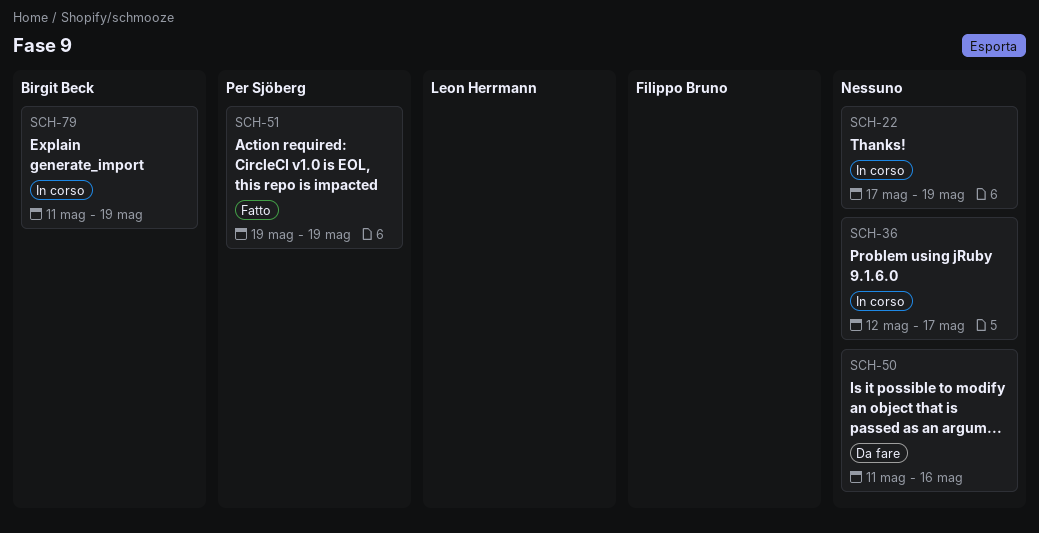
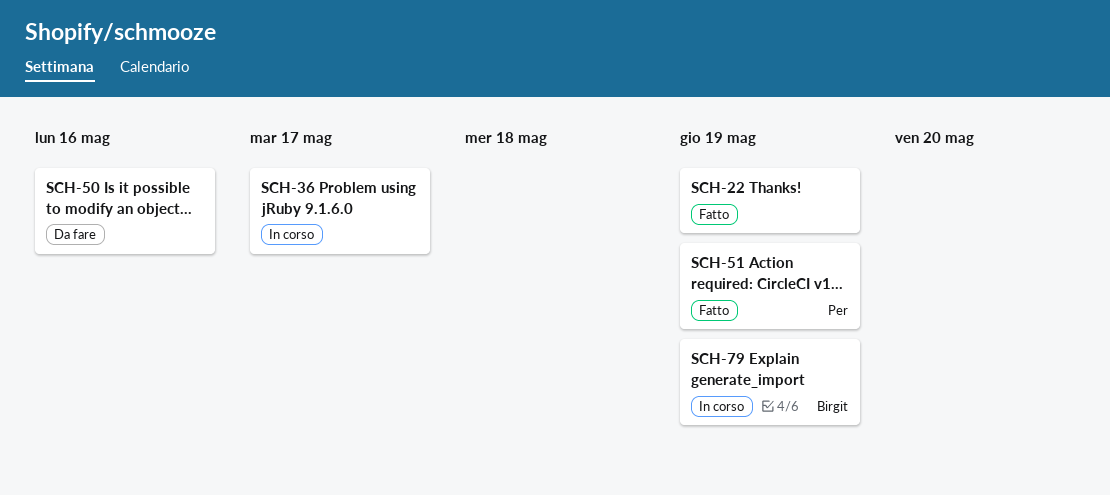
SCH-22, status: In corso -> Fatto

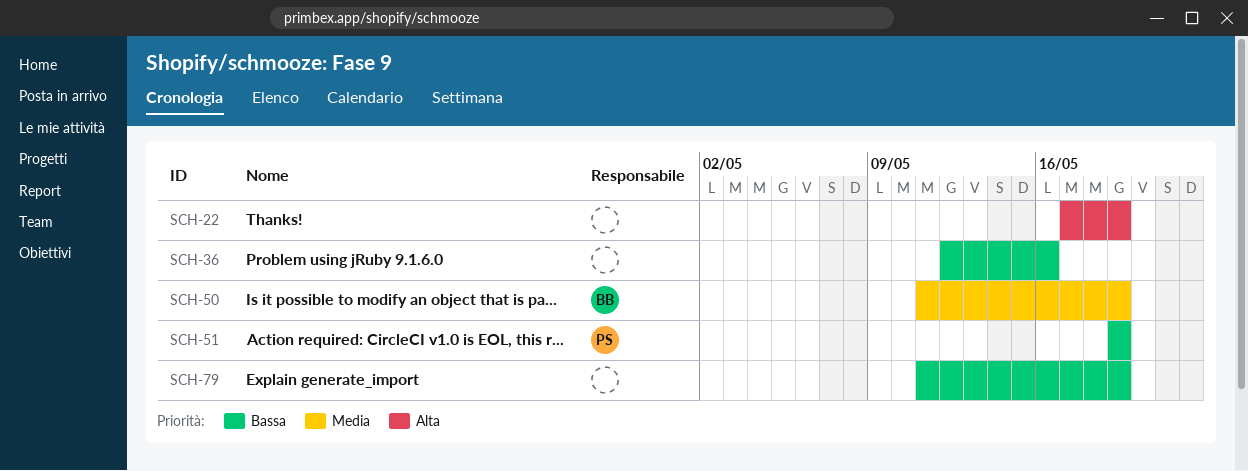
SCH-36, due: May 17 -> May 16
SCH-50, owner: none -> Birgit
SCH-50, due: May 16 -> May 19
SCH-79, owner: Birgit -> none

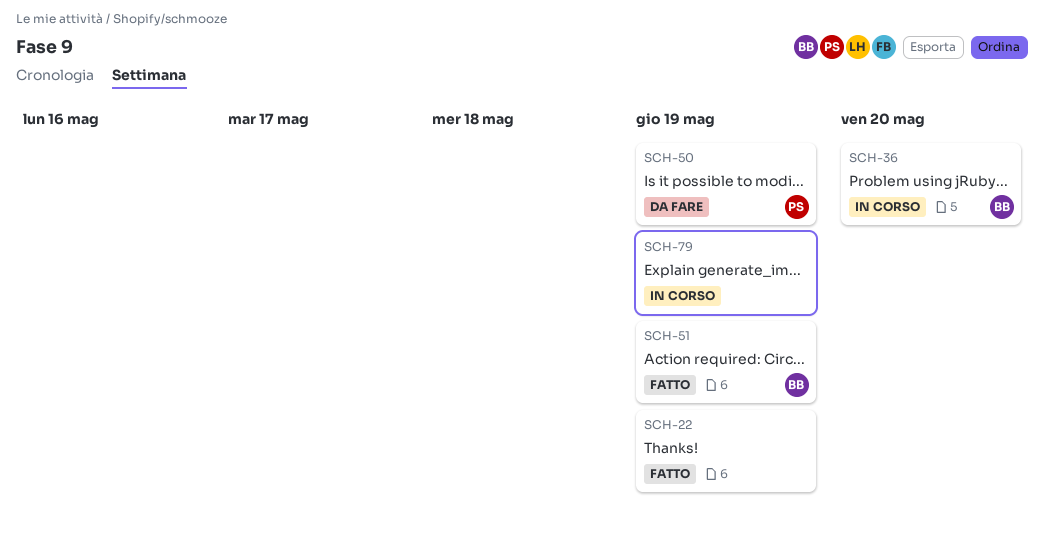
SCH-36, owner: none -> BB
SCH-36, due: May 16 -> May 20
SCH-50, owner: BB -> PS
SCH-51, owner: PS -> BB

